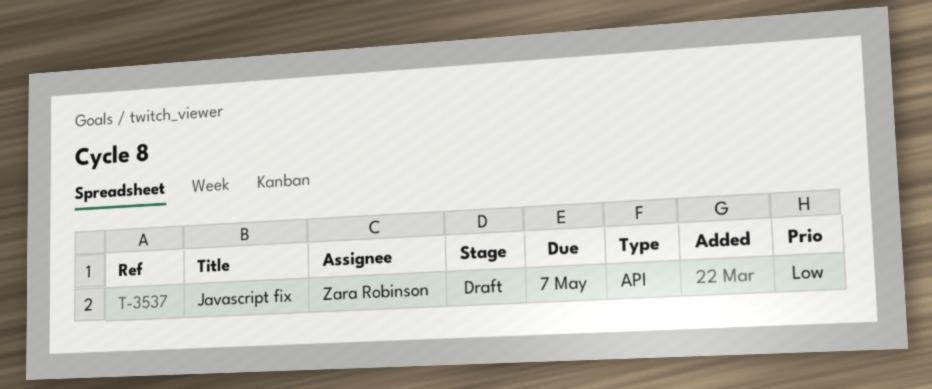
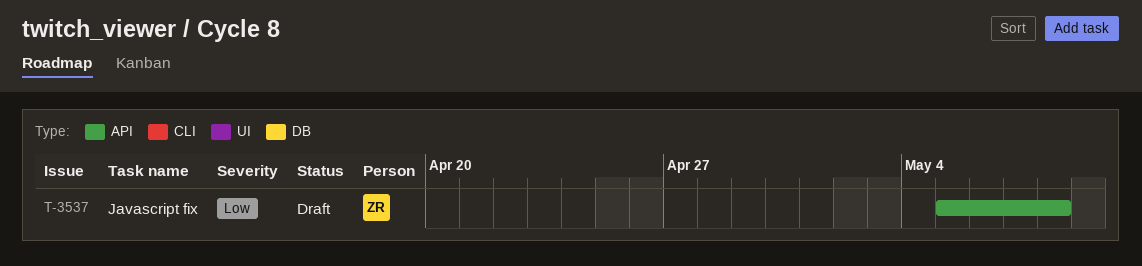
T-3537, due: May 7 -> May 8

